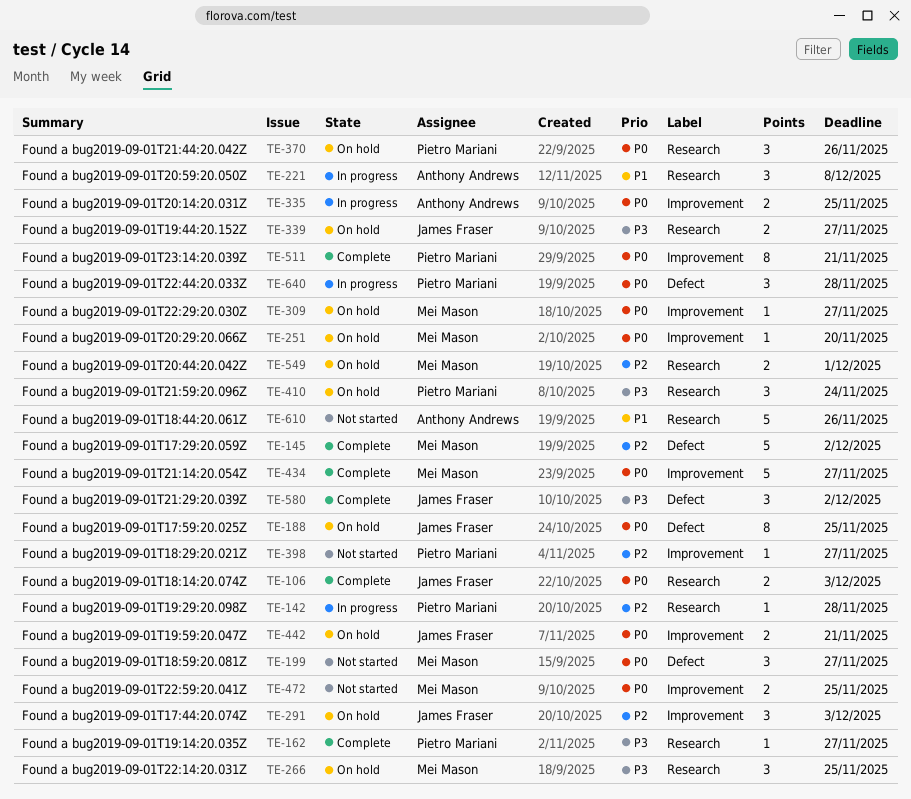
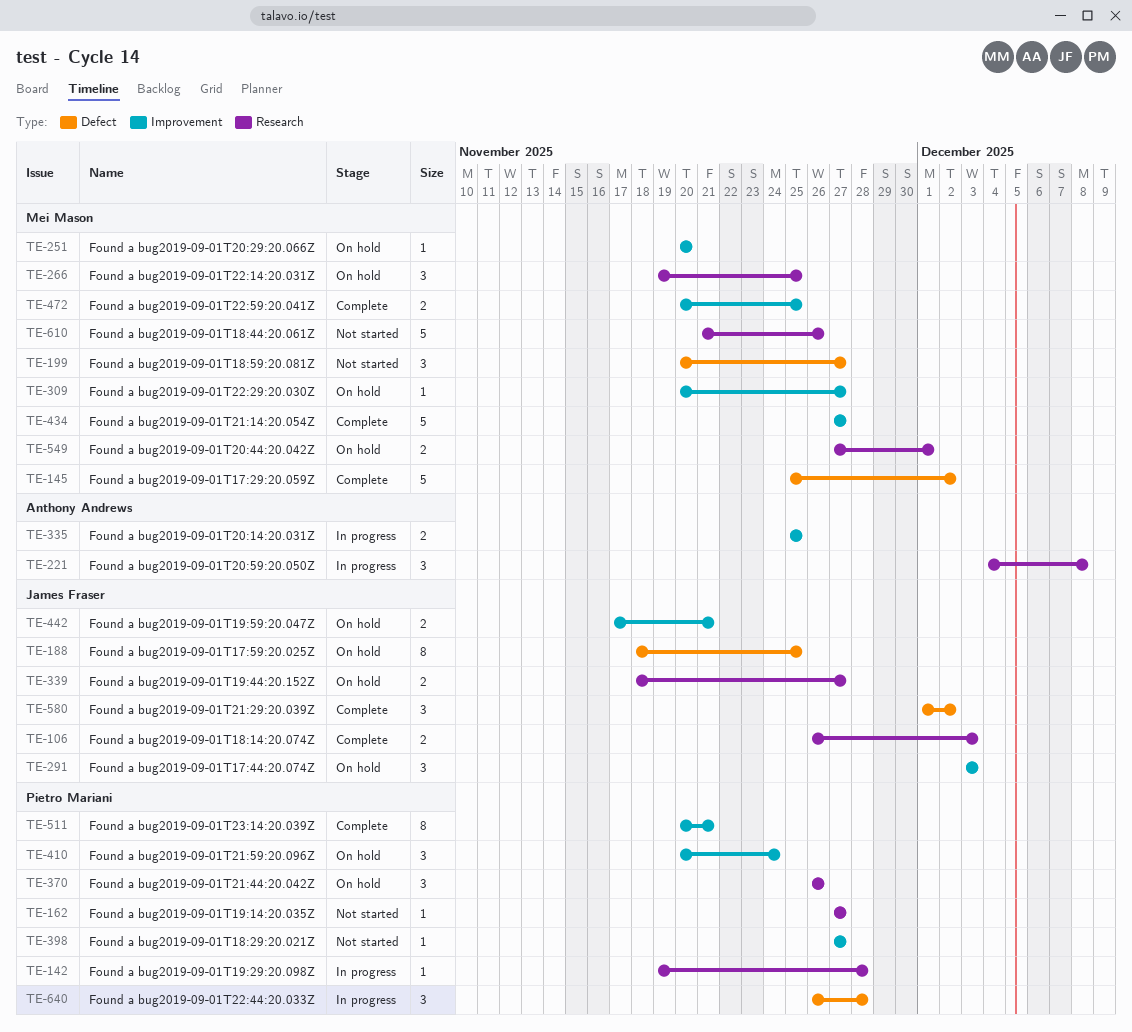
TE-162, status: Complete -> Not started
TE-410, label: Research -> Improvement
TE-472, status: Not started -> Complete
TE-610, owner: Anthony Andrews -> Mei Mason

